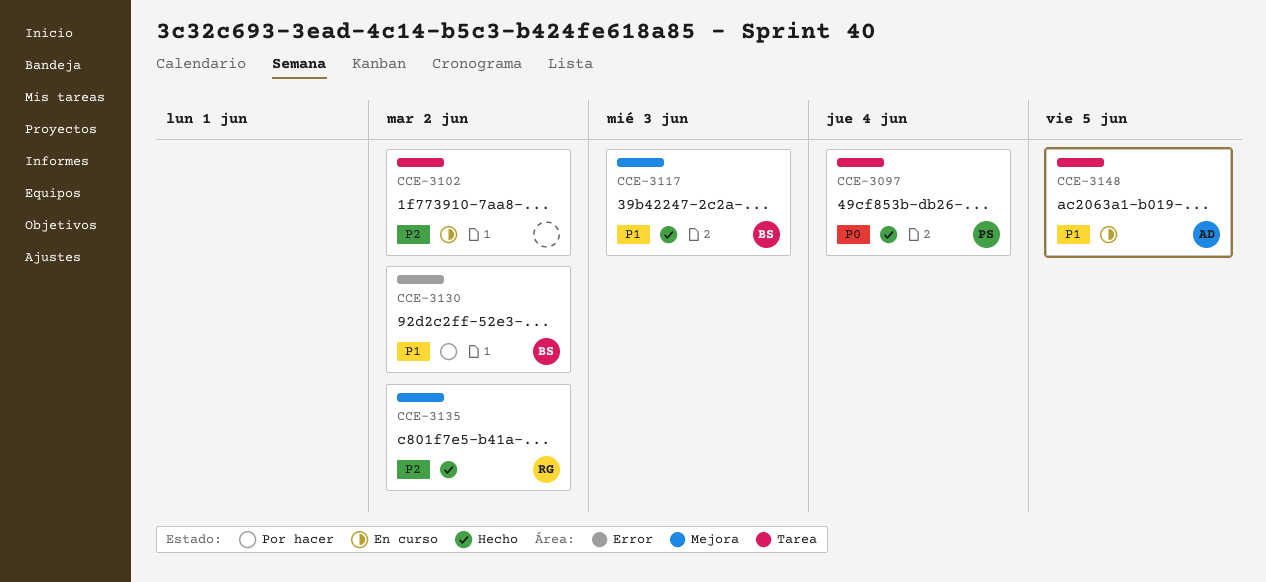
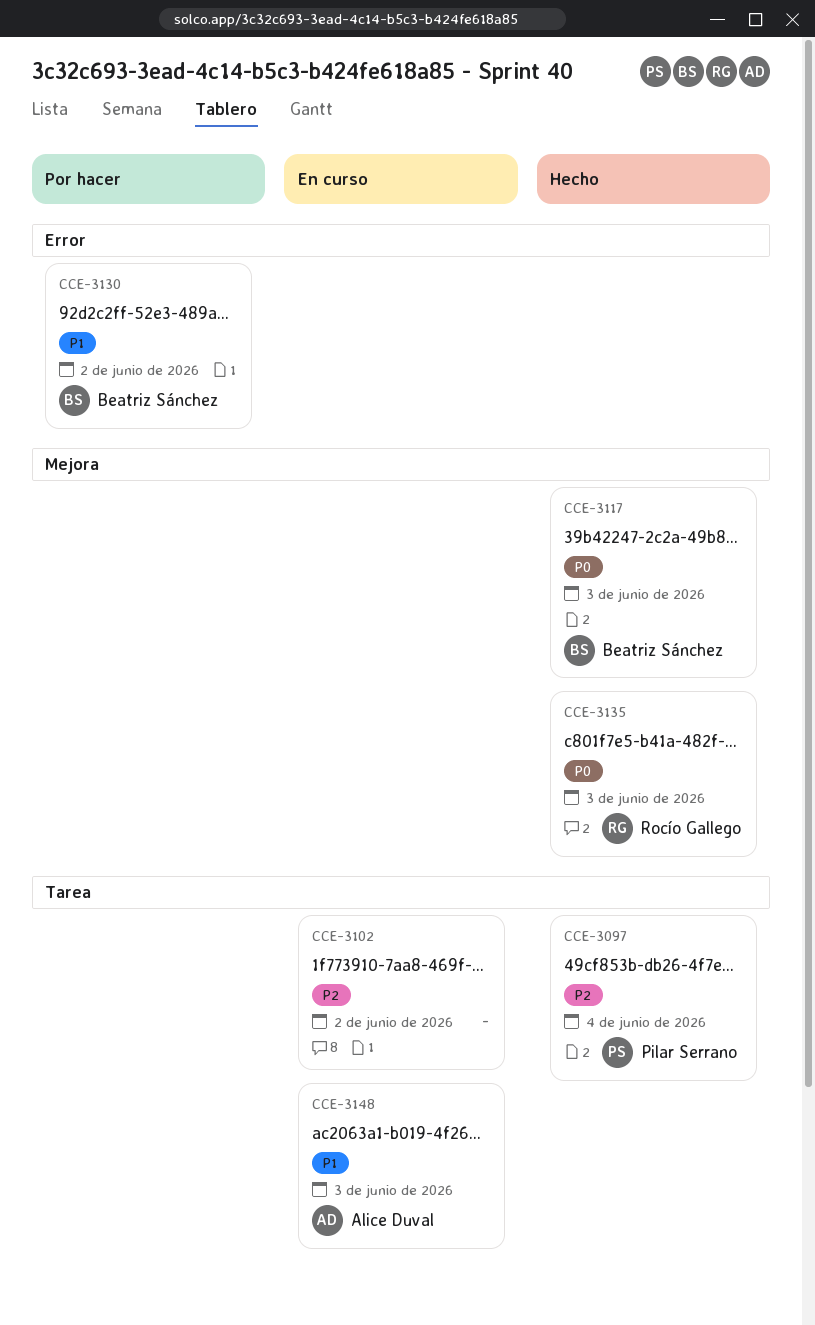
CCE-3097, priority: P0 -> P2
CCE-3117, priority: P1 -> P0
CCE-3135, priority: P2 -> P0
CCE-3135, due: Jun 2 -> Jun 3
CCE-3148, due: Jun 5 -> Jun 3

